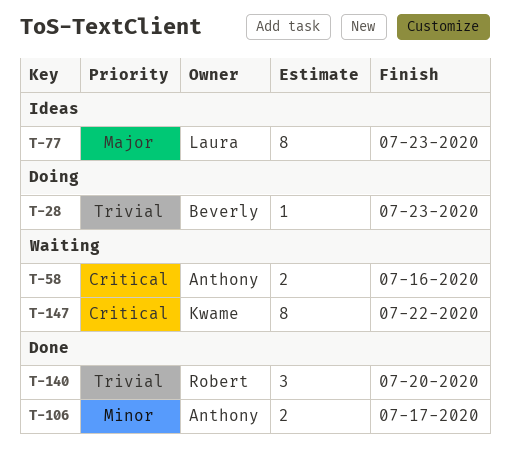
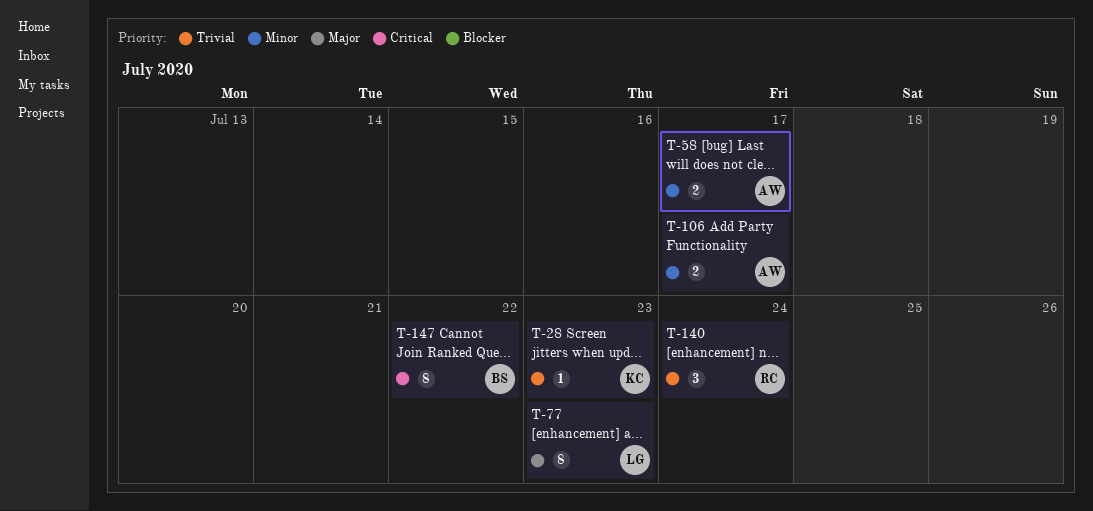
T-28, owner: Beverly -> Kwame
T-58, priority: Critical -> Minor
T-58, due: Jul 16 -> Jul 17
T-140, due: Jul 20 -> Jul 24
T-147, owner: Kwame -> Beverly

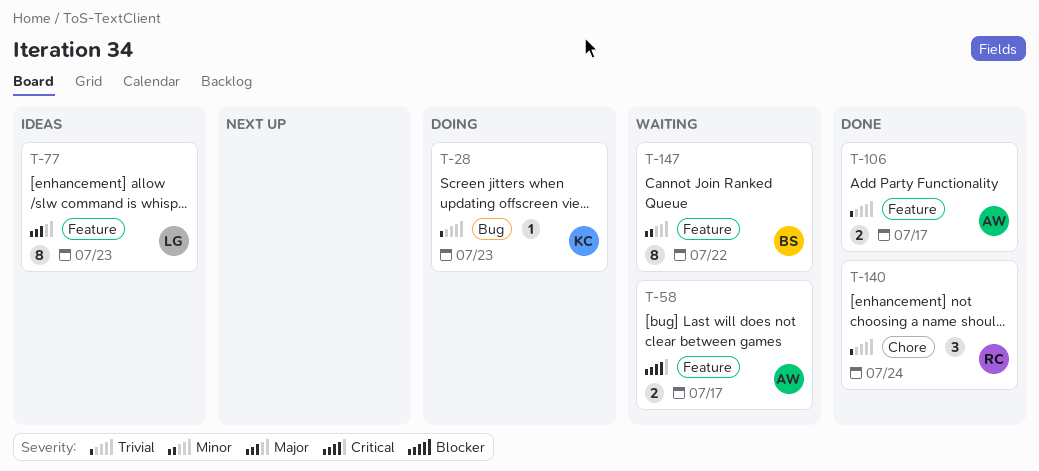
T-58, priority: Minor -> Critical
T-106, priority: Minor -> Trivial
T-147, priority: Critical -> Minor

